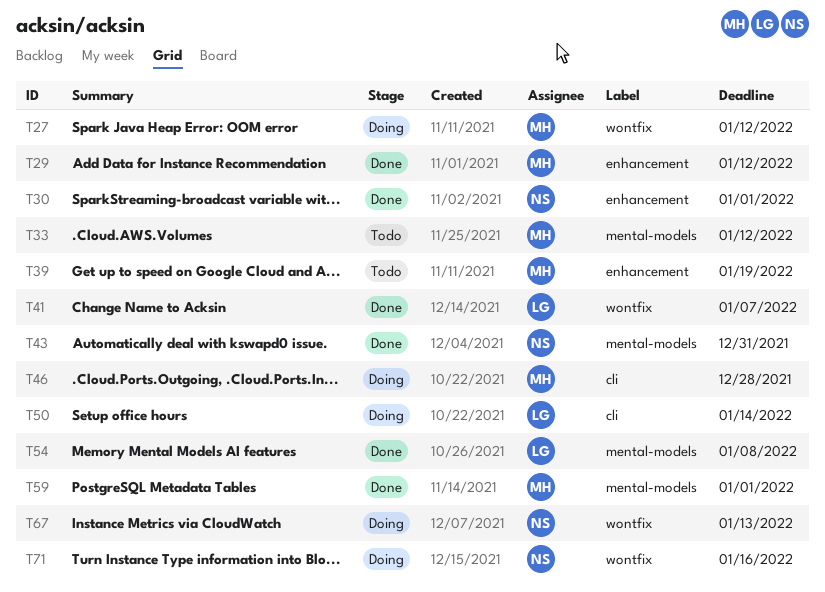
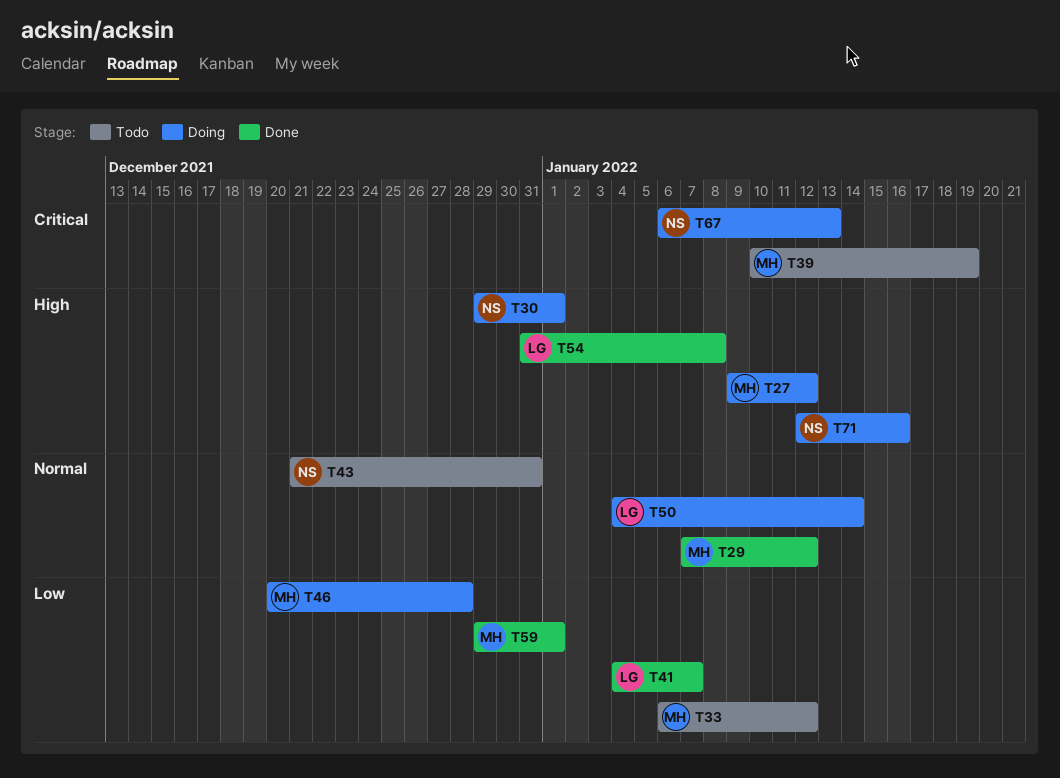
T30, status: Done -> Doing
T43, status: Done -> Todo

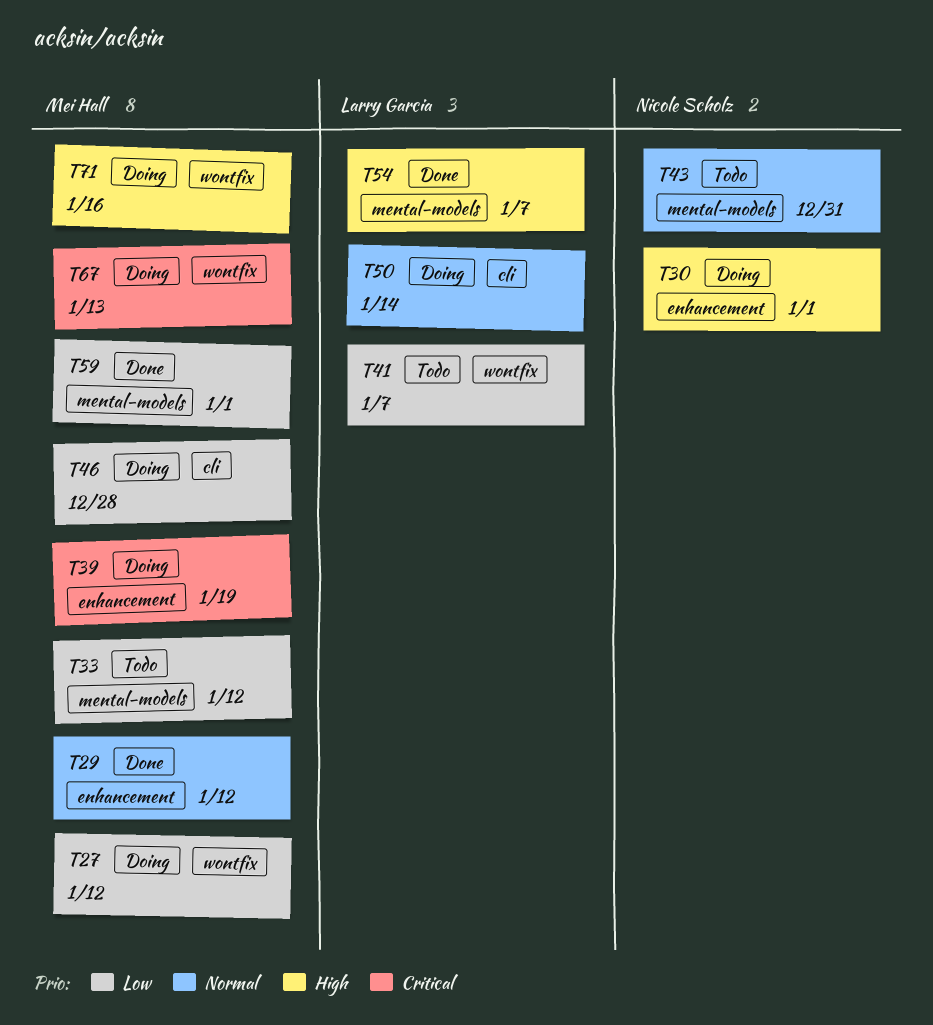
T27, priority: High -> Low
T39, status: Todo -> Doing
T41, status: Done -> Todo
T54, due: Jan 8 -> Jan 7
T67, owner: Nicole Scholz -> Mei Hall
T71, owner: Nicole Scholz -> Mei Hall

